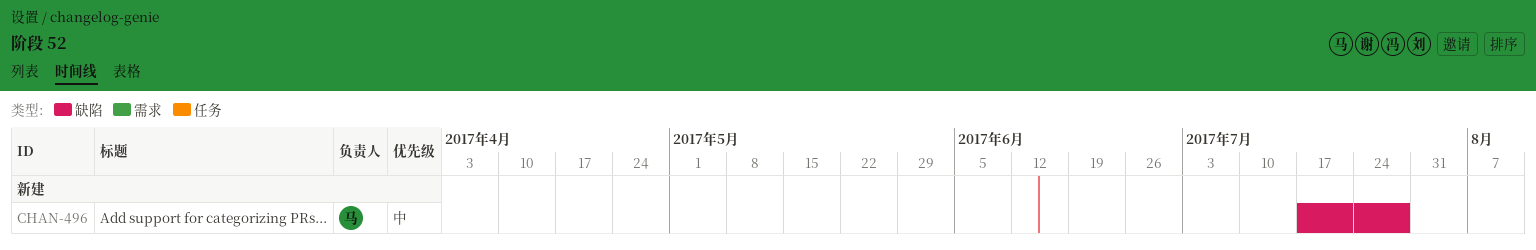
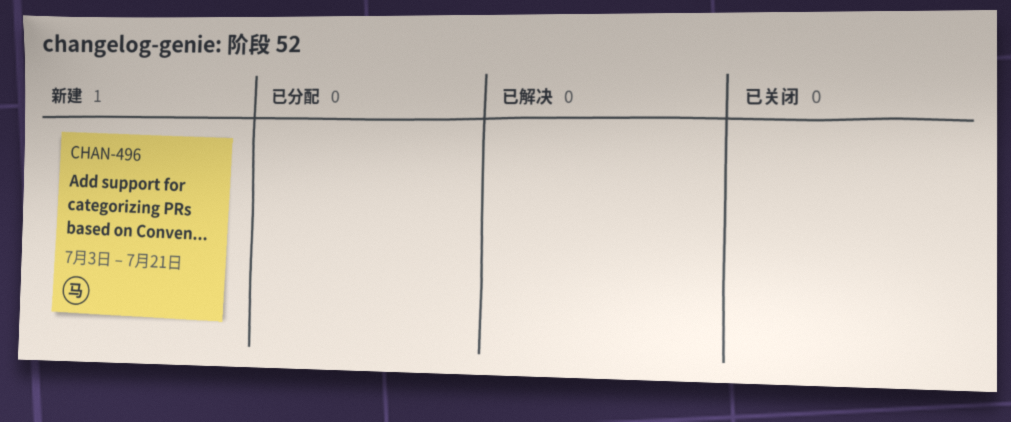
CHAN-496, start: Jul 17 -> Jul 3
CHAN-496, due: Jul 28 -> Jul 21

